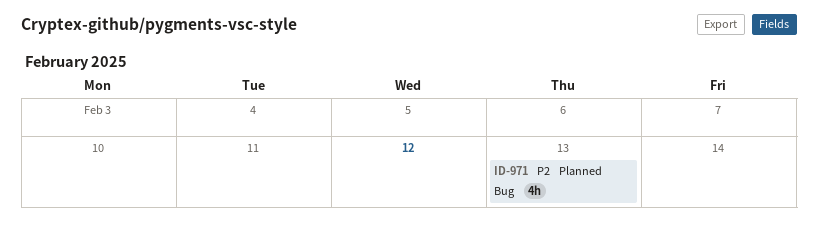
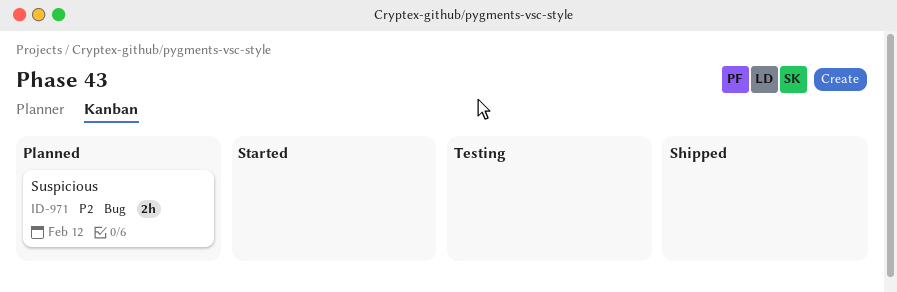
ID-971, estimate: 4h -> 2h
ID-971, due: Feb 13 -> Feb 12

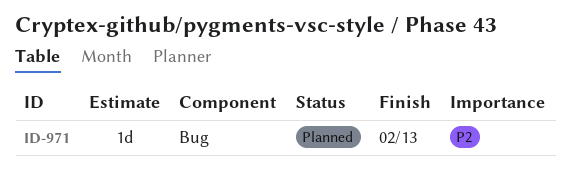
ID-971, estimate: 2h -> 1d
ID-971, due: Feb 12 -> Feb 13

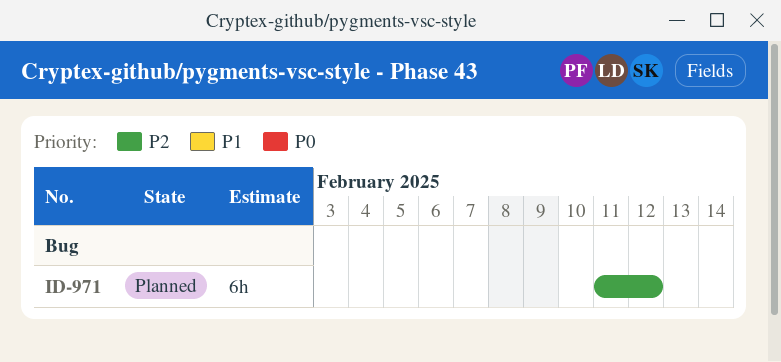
ID-971, estimate: 1d -> 6h
ID-971, due: Feb 13 -> Feb 12

